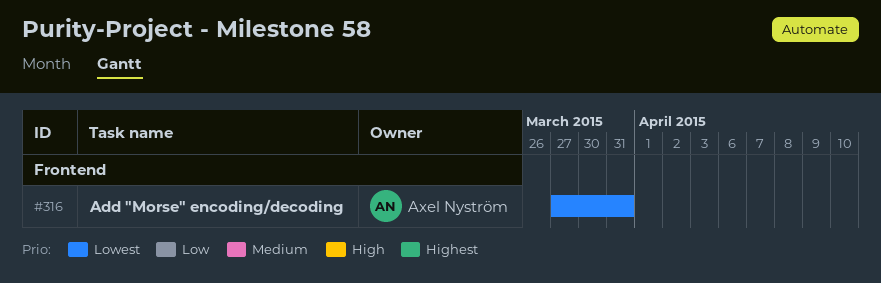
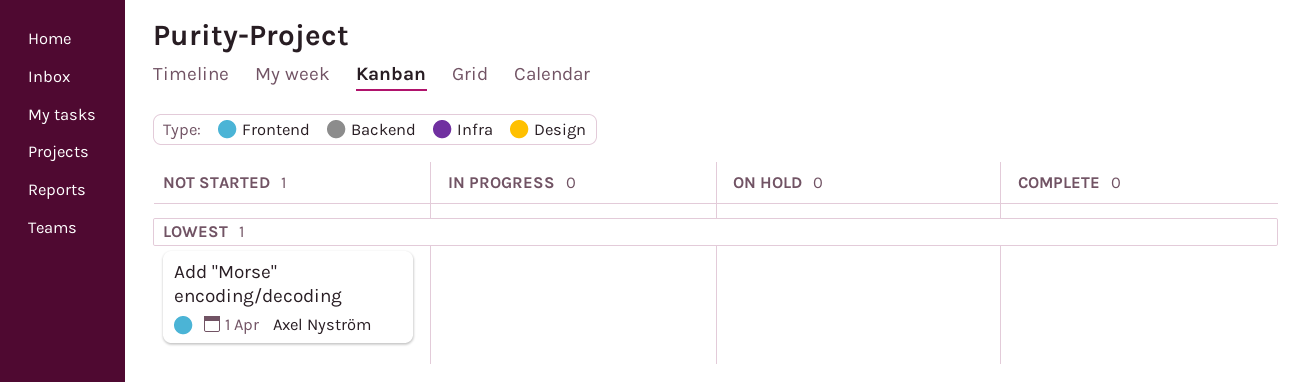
Add "Morse" encoding/decoding, due: Mar 31 -> Apr 1

